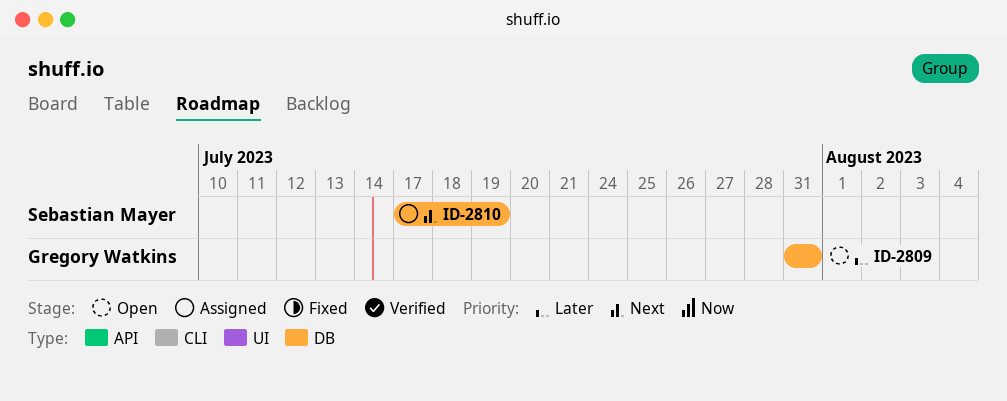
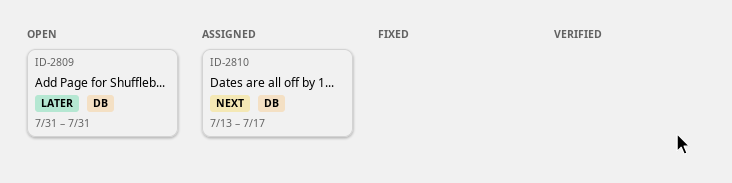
ID-2810, start: Jul 17 -> Jul 13
ID-2810, due: Jul 19 -> Jul 17

